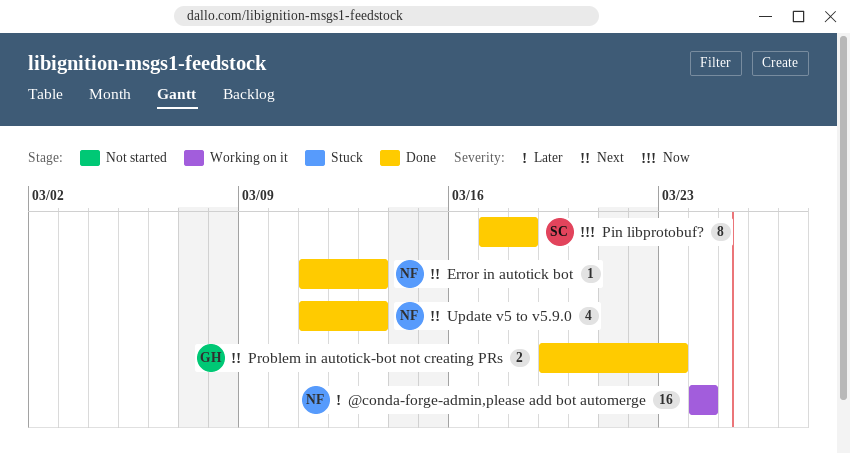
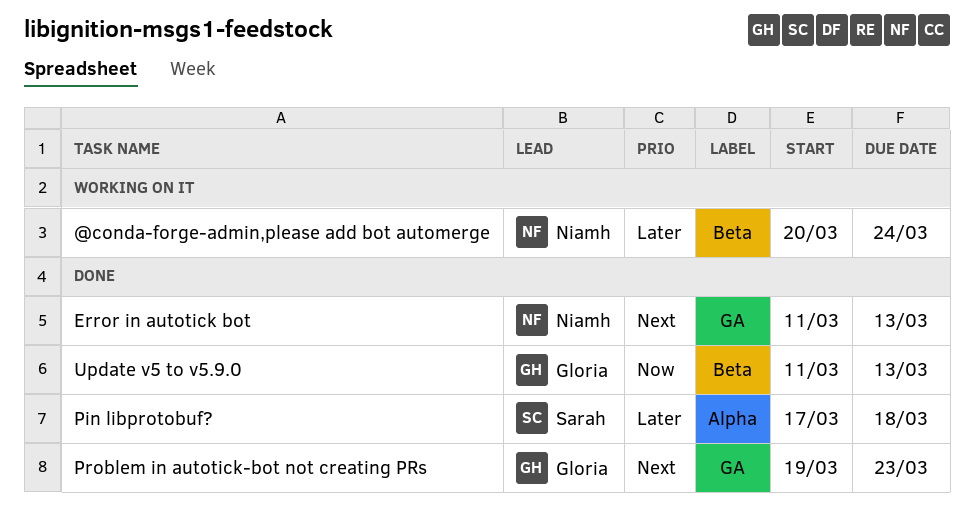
@conda-forge-admin,please add bot automerge, start: Mar 24 -> Mar 20
Pin libprotobuf?, priority: Now -> Later
Update v5 to v5.9.0, owner: Niamh -> Gloria
Update v5 to v5.9.0, priority: Next -> Now

